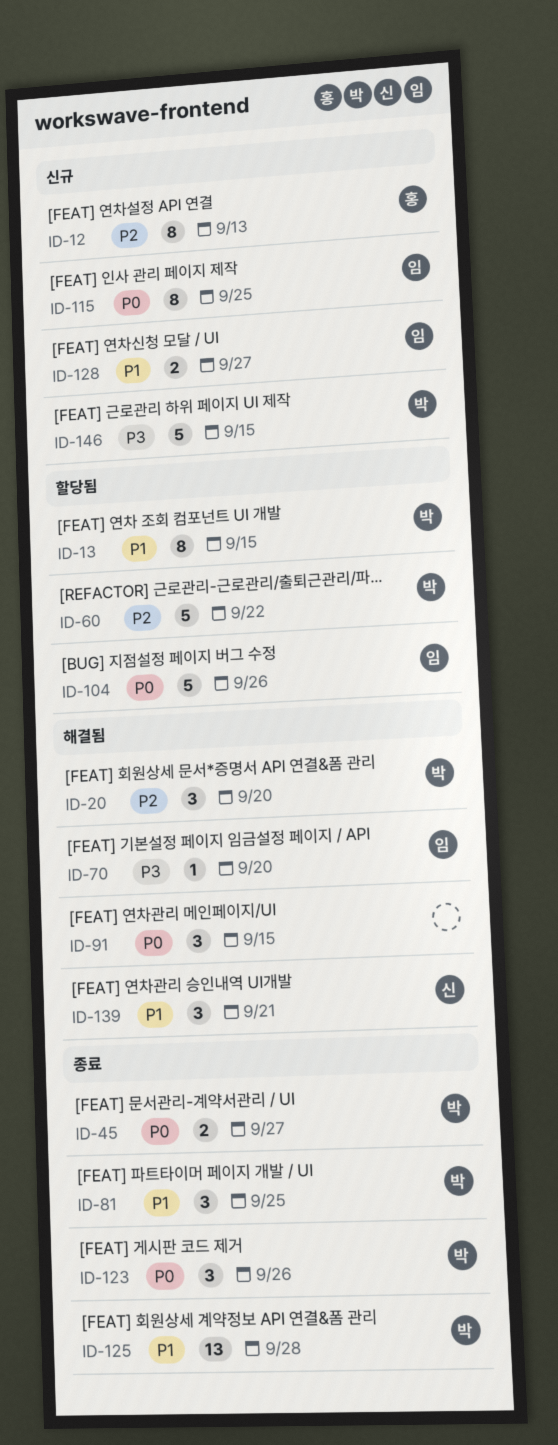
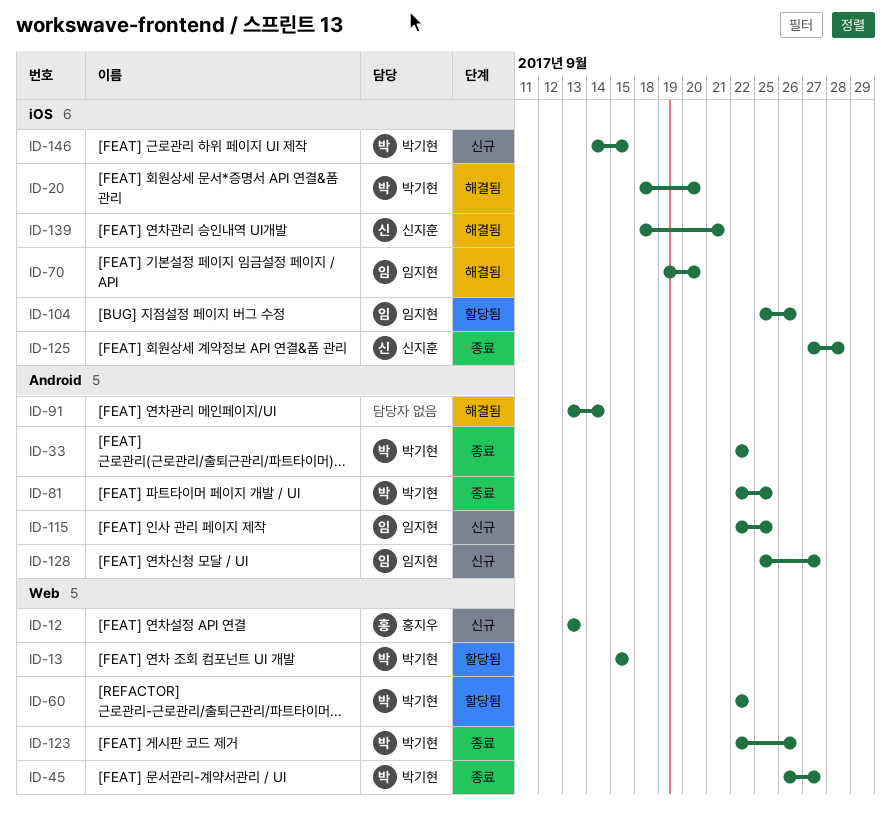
ID-33: none -> present
ID-91, due: Sep 15 -> Sep 14
ID-125, owner: 박기현 -> 신지훈

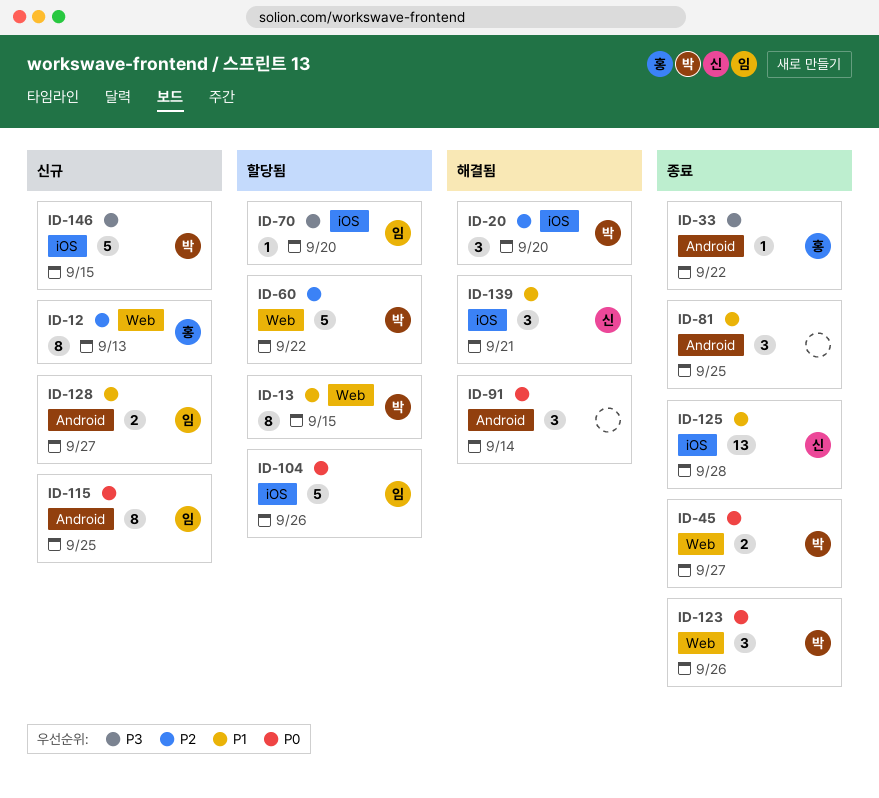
ID-33, owner: 박기현 -> 홍지우
ID-70, status: 해결됨 -> 할당됨
ID-81, owner: 박기현 -> none

